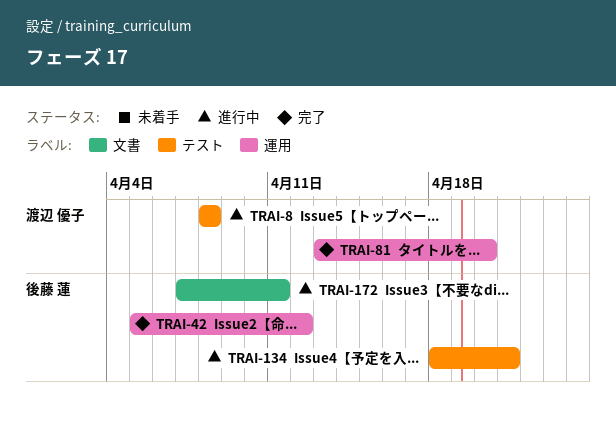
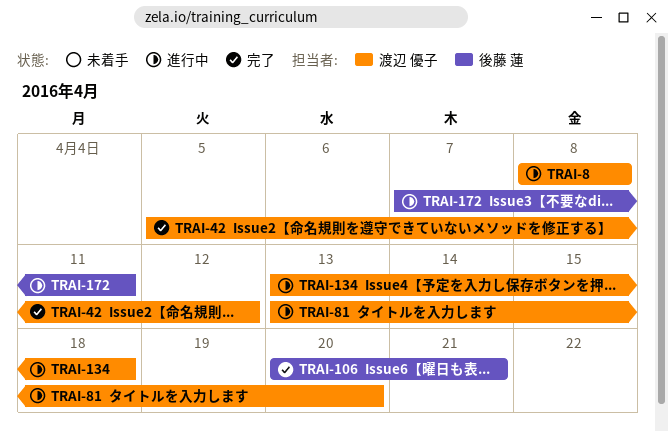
TRAI-42, owner: 後藤 蓮 -> 渡辺 優子
TRAI-81, status: 完了 -> 進行中
TRAI-106: none -> present
TRAI-134, owner: 後藤 蓮 -> 渡辺 優子
TRAI-134, start: Apr 18 -> Apr 13
TRAI-134, due: Apr 21 -> Apr 18

